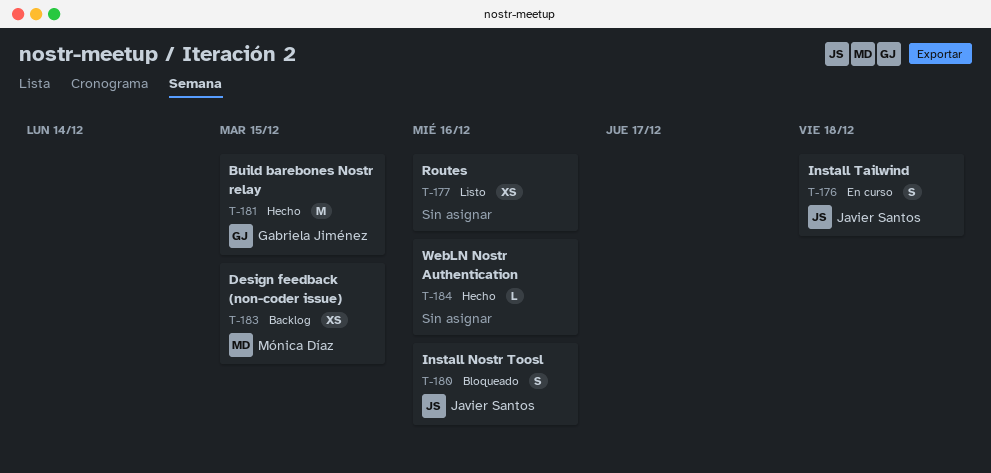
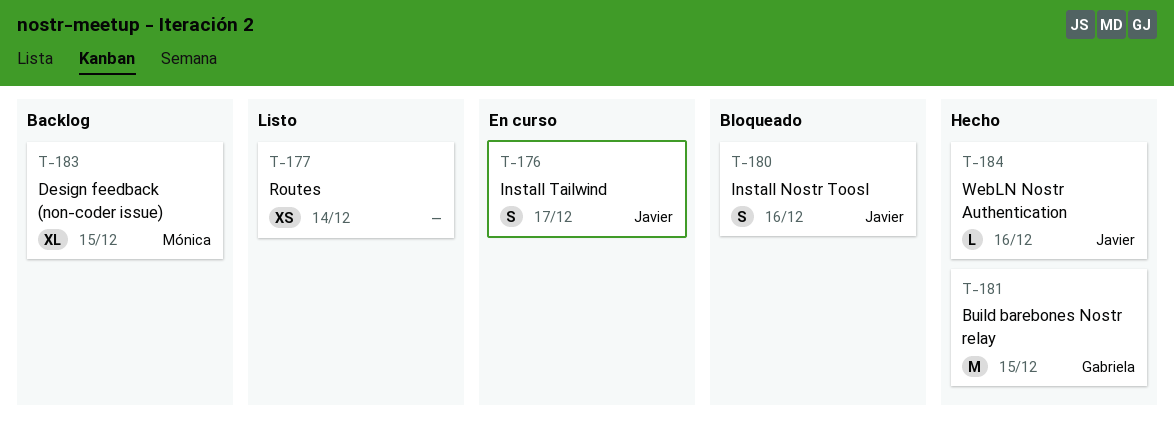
T-176, due: Dec 18 -> Dec 17
T-177, due: Dec 16 -> Dec 14
T-183, estimate: XS -> XL
T-184, owner: none -> Javier Santos

